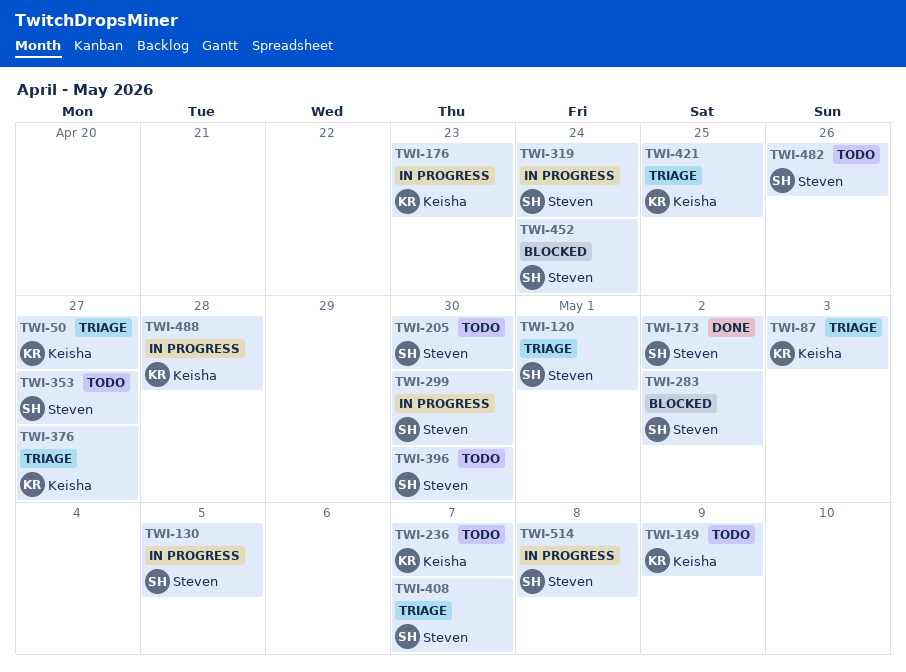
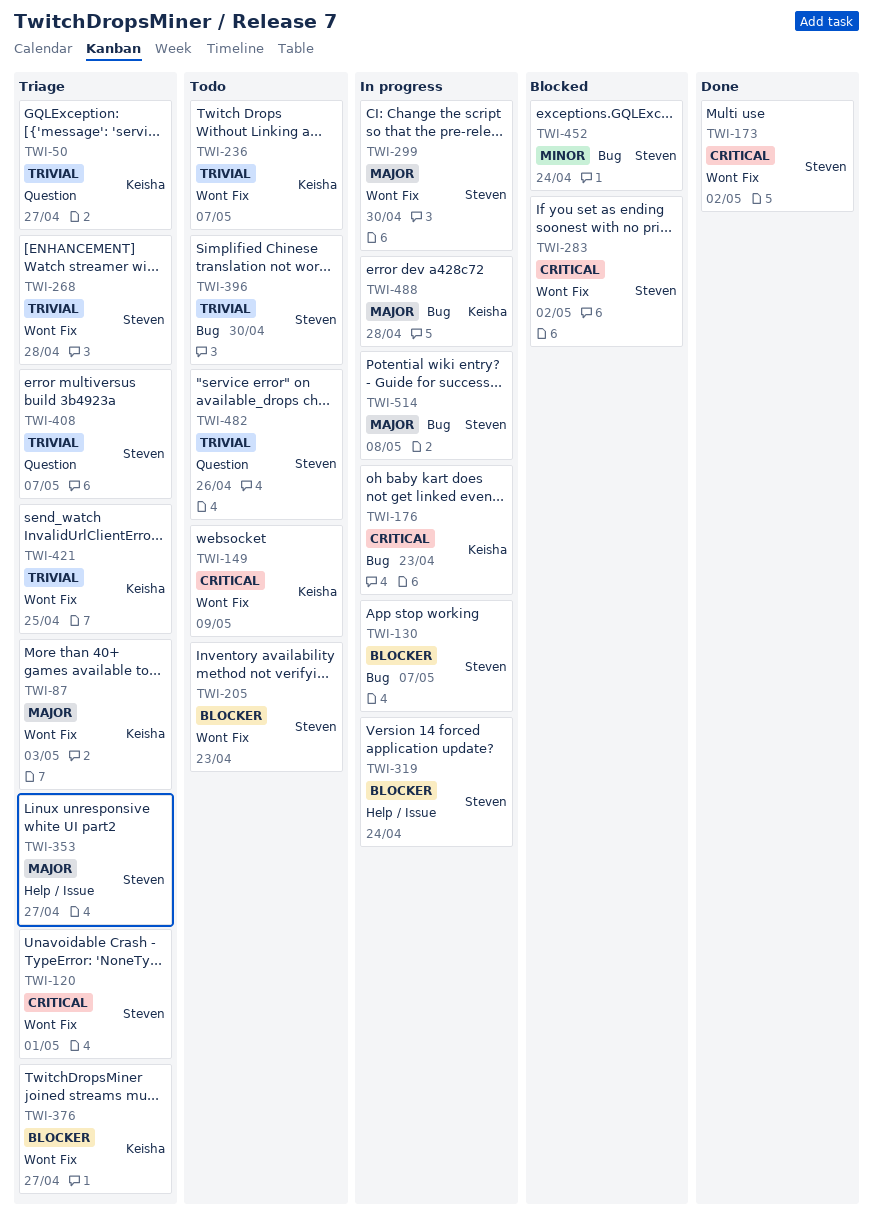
TWI-130, due: May 5 -> May 7
TWI-205, due: Apr 30 -> Apr 23
TWI-268: none -> present
TWI-353, status: Todo -> Triage

